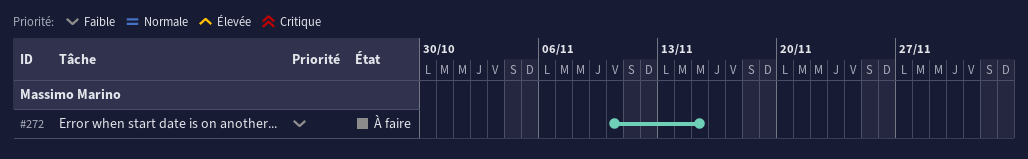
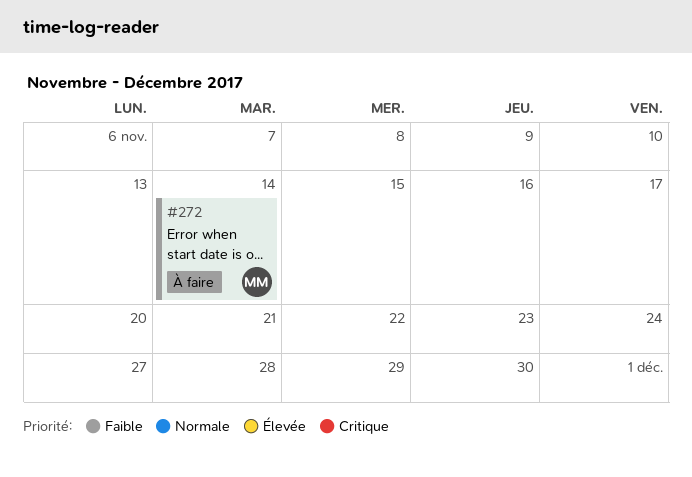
#272, due: Nov 15 -> Nov 14

